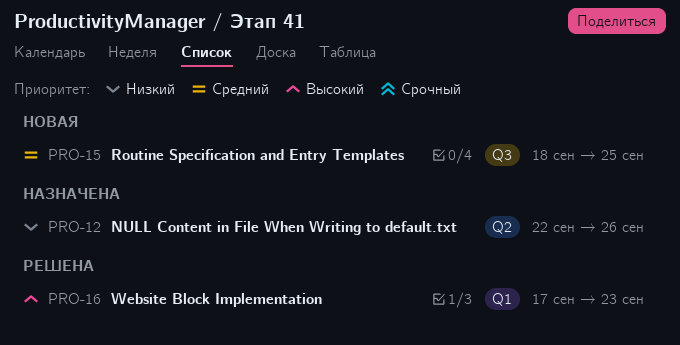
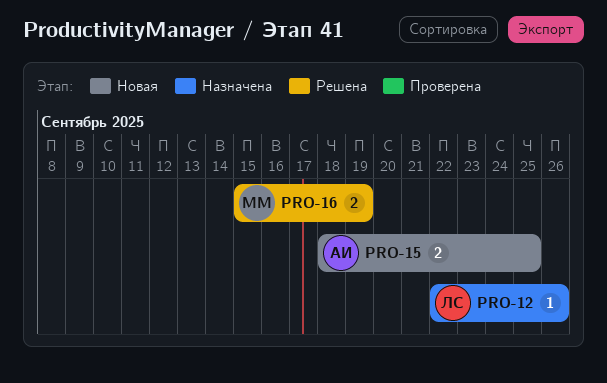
PRO-16, start: Sep 17 -> Sep 15
PRO-16, due: Sep 23 -> Sep 19

